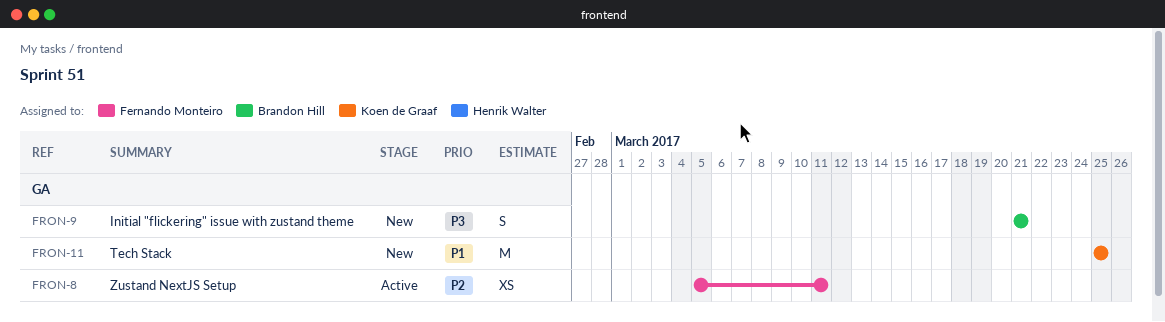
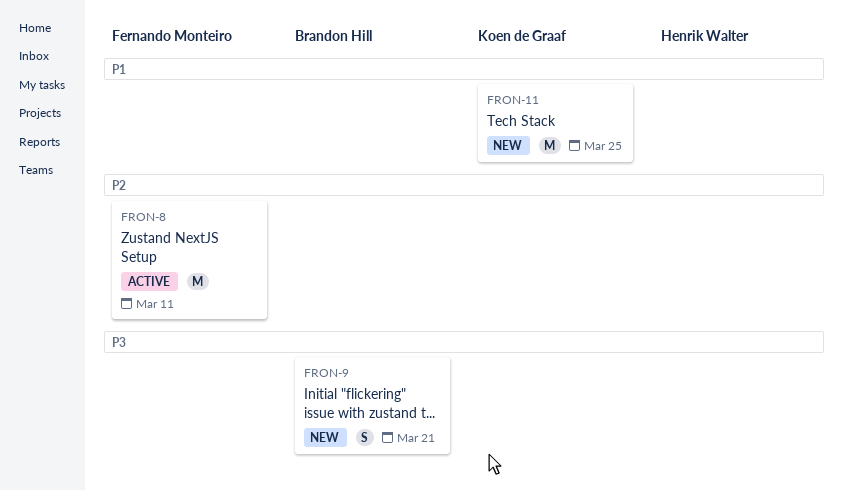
FRON-8, estimate: XS -> M

